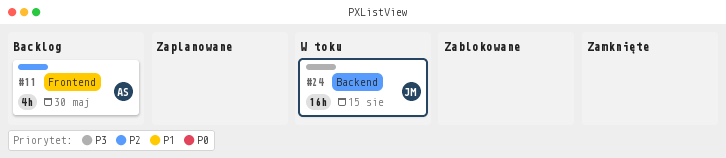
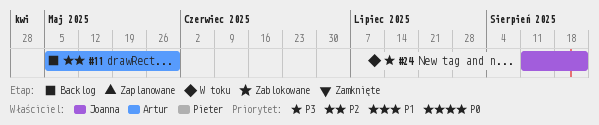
#24, due: Aug 15 -> Aug 22

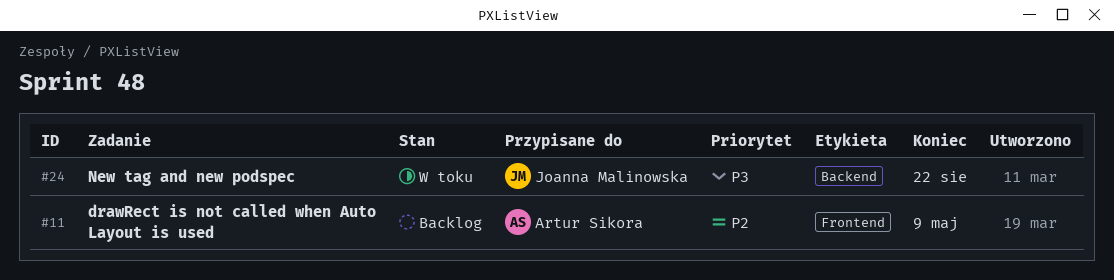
#11, due: May 30 -> May 9

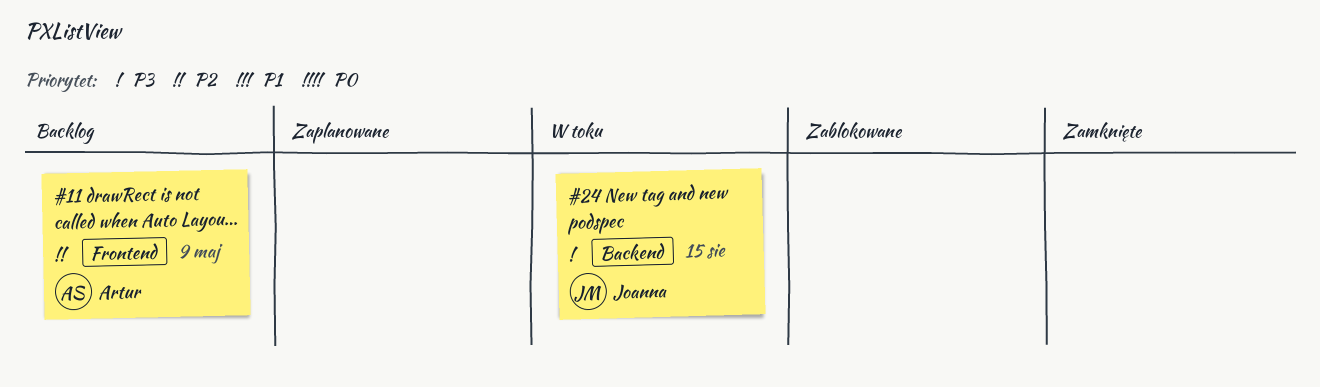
#24, due: Aug 22 -> Aug 15

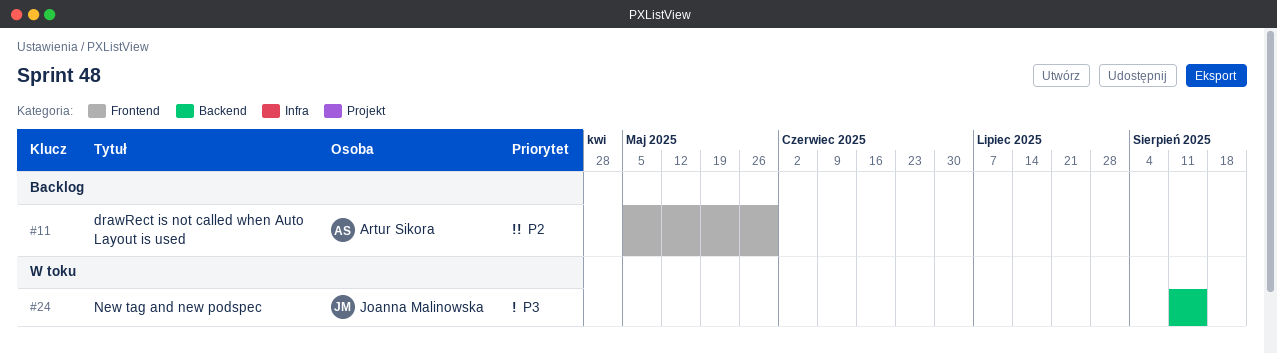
#11, due: May 9 -> May 30

